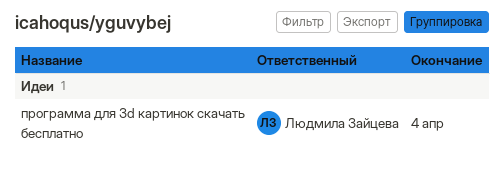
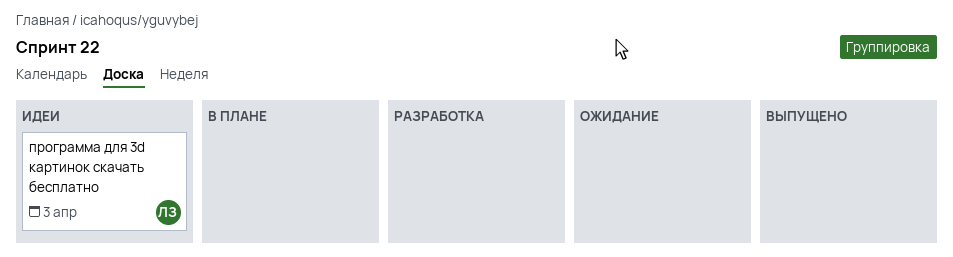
программа для 3d картинок скачать бесплатно, due: Apr 4 -> Apr 3

